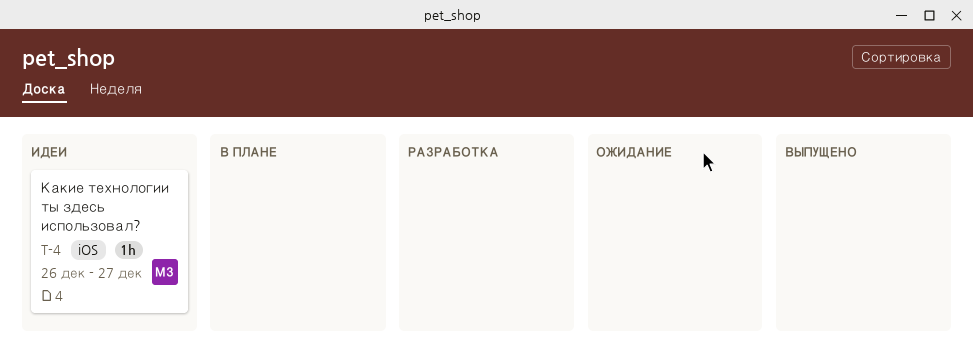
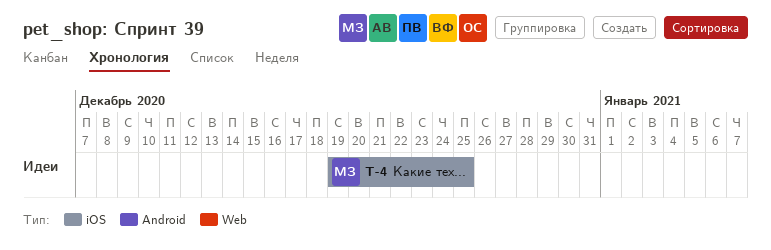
T-4, start: Dec 26 -> Dec 19
T-4, due: Dec 27 -> Dec 25

